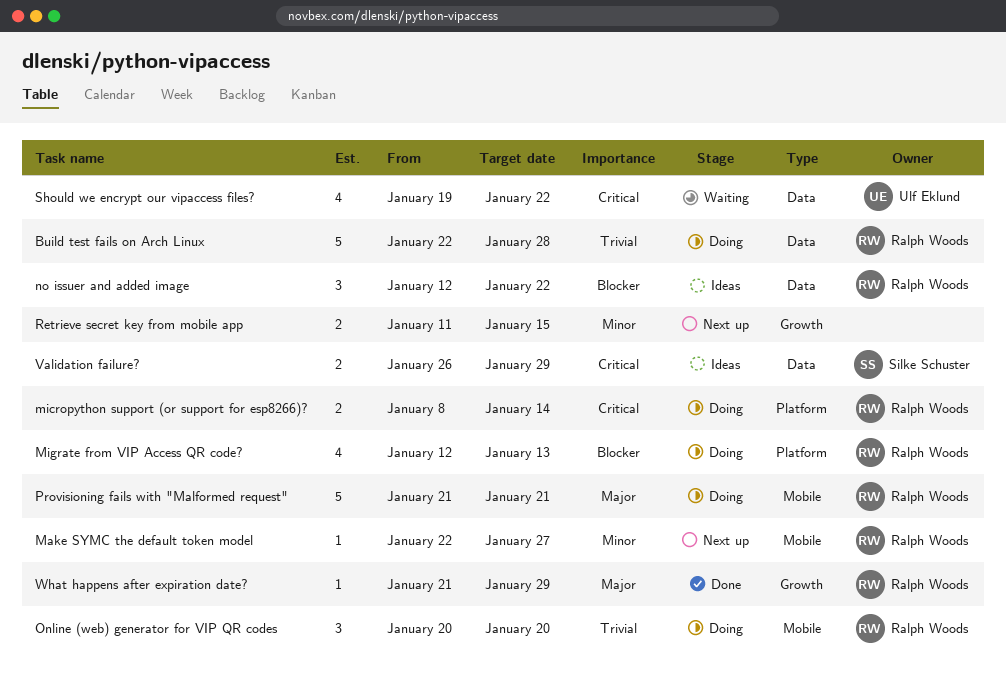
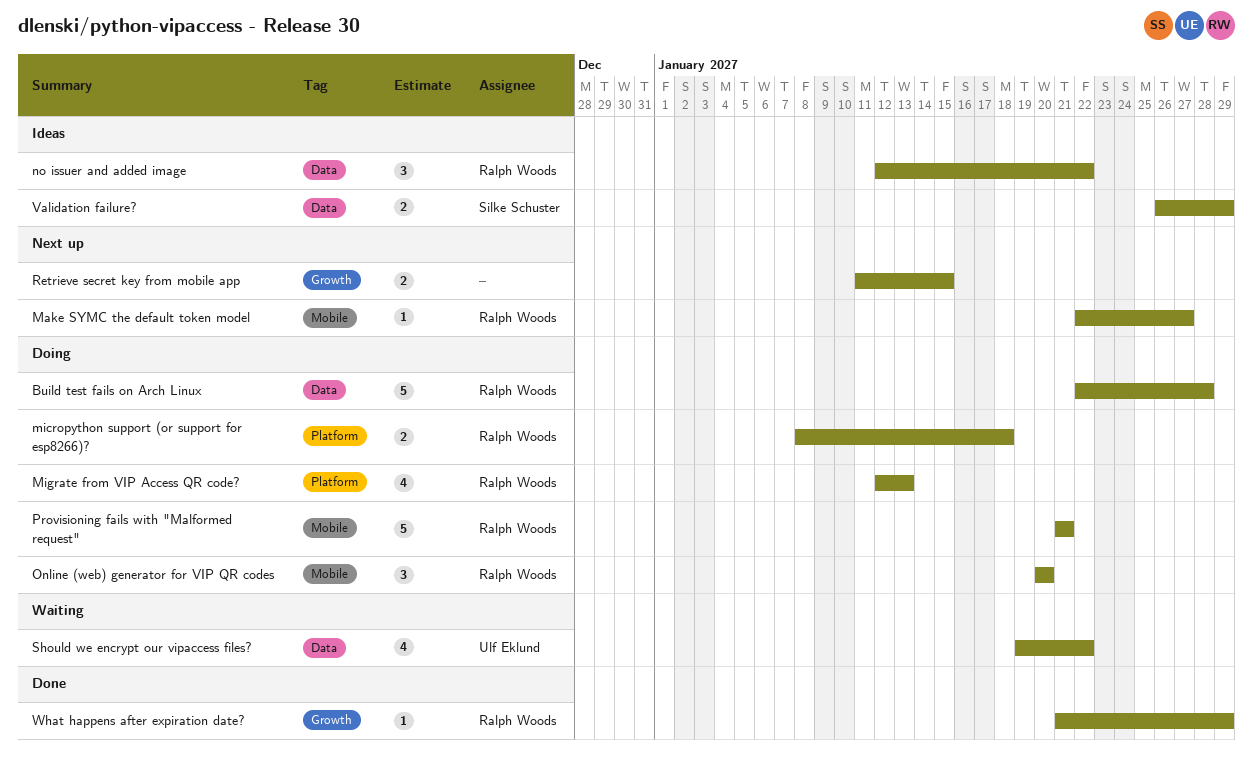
micropython support (or support for esp8266)?, due: Jan 14 -> Jan 18

